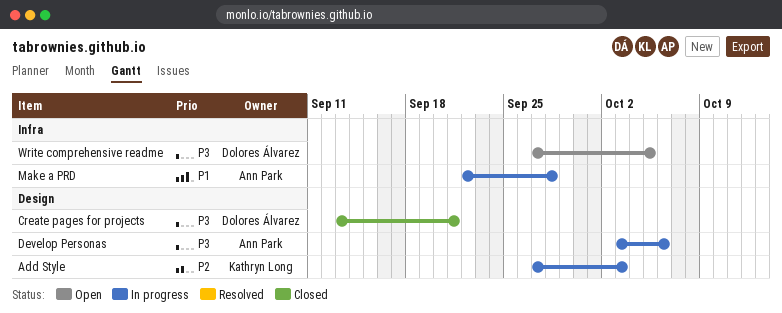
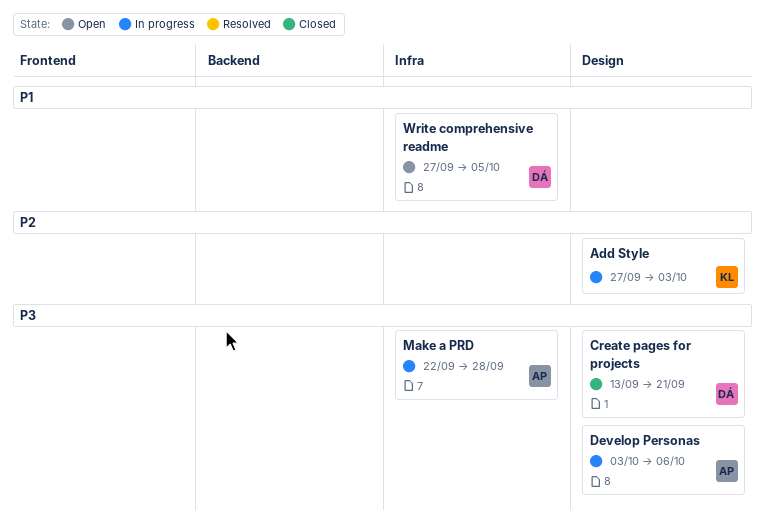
Make a PRD, priority: P1 -> P3
Write comprehensive readme, priority: P3 -> P1

